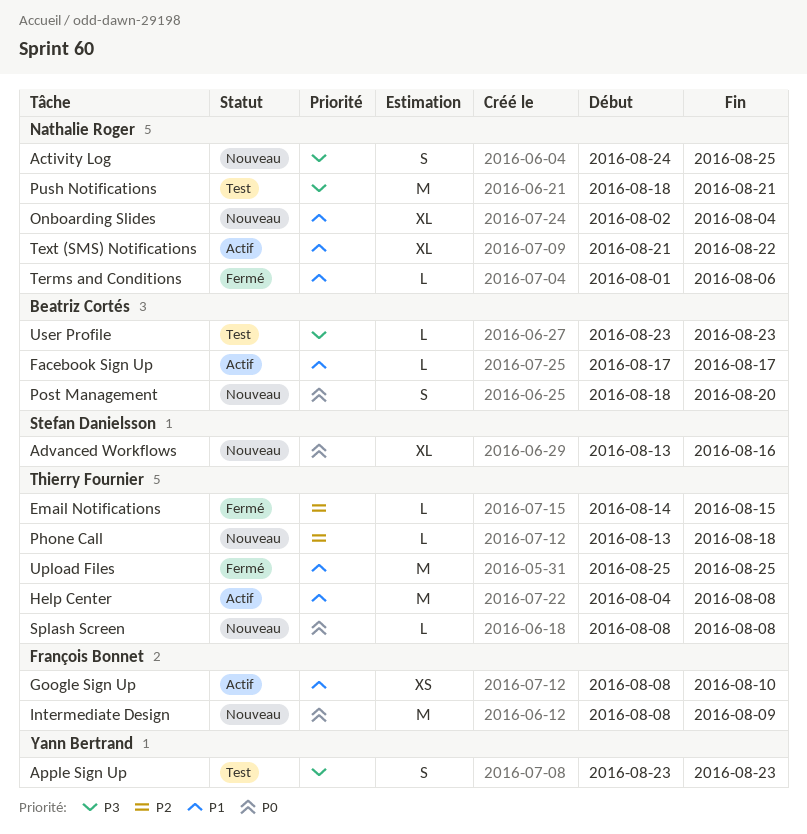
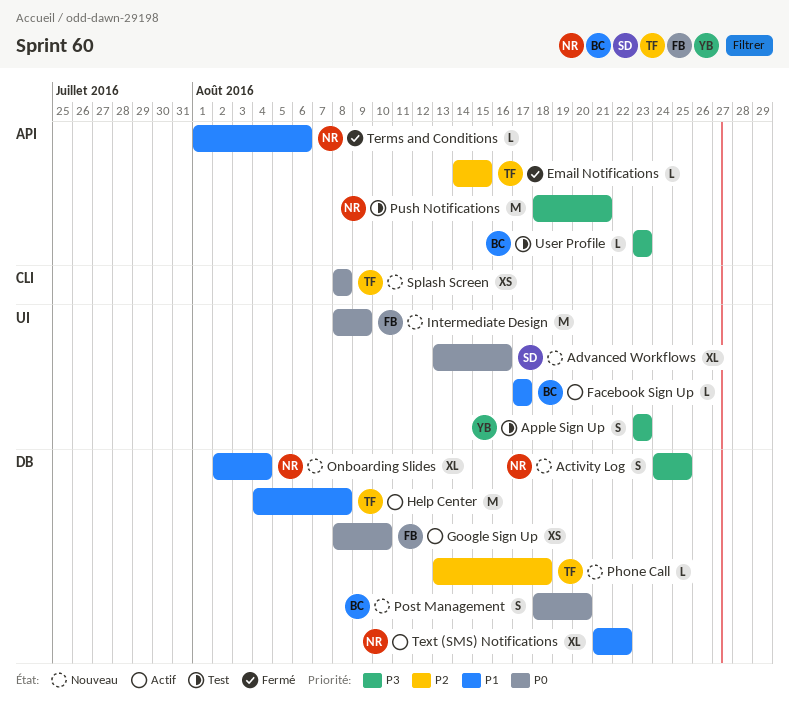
Google Sign Up, priority: P1 -> P0
Splash Screen, estimate: L -> XS
Upload Files: present -> none

